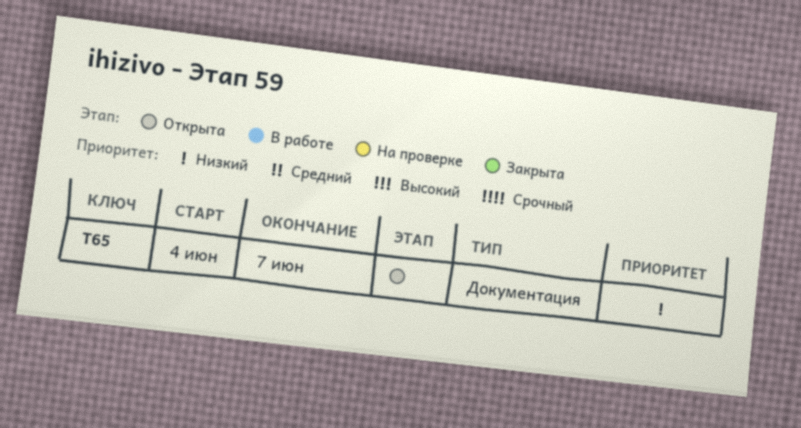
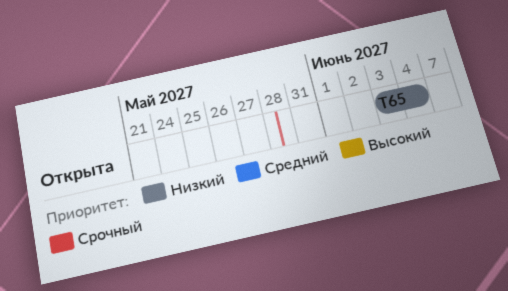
T65, start: Jun 4 -> Jun 3
T65, due: Jun 7 -> Jun 4

